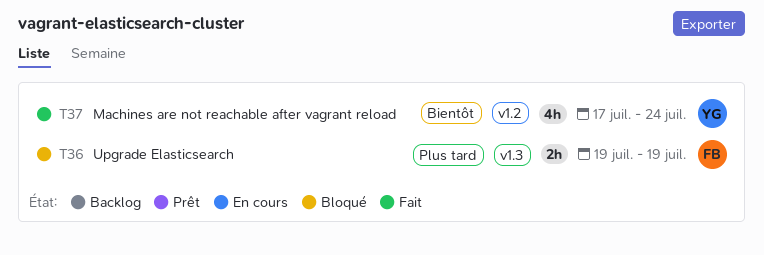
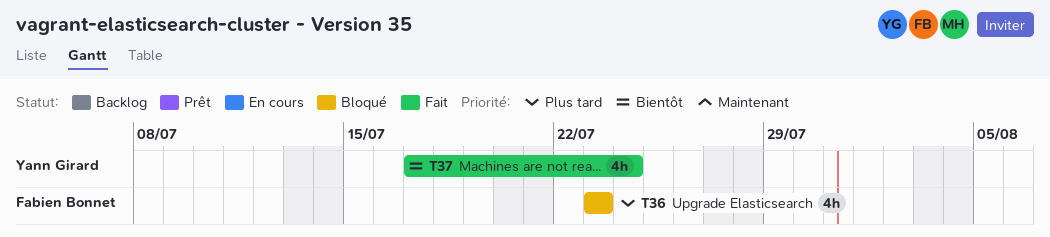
T36, estimate: 2h -> 4h
T36, start: Jul 19 -> Jul 23
T36, due: Jul 19 -> Jul 23

